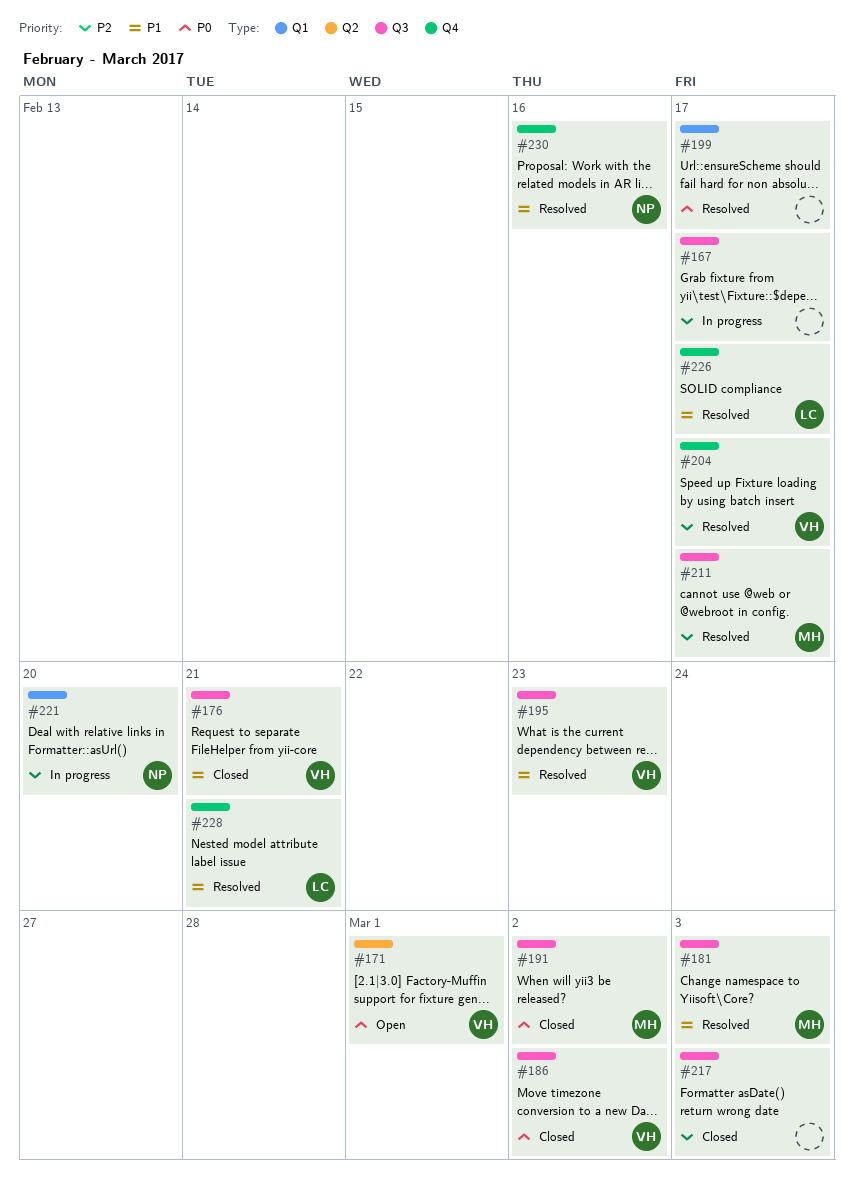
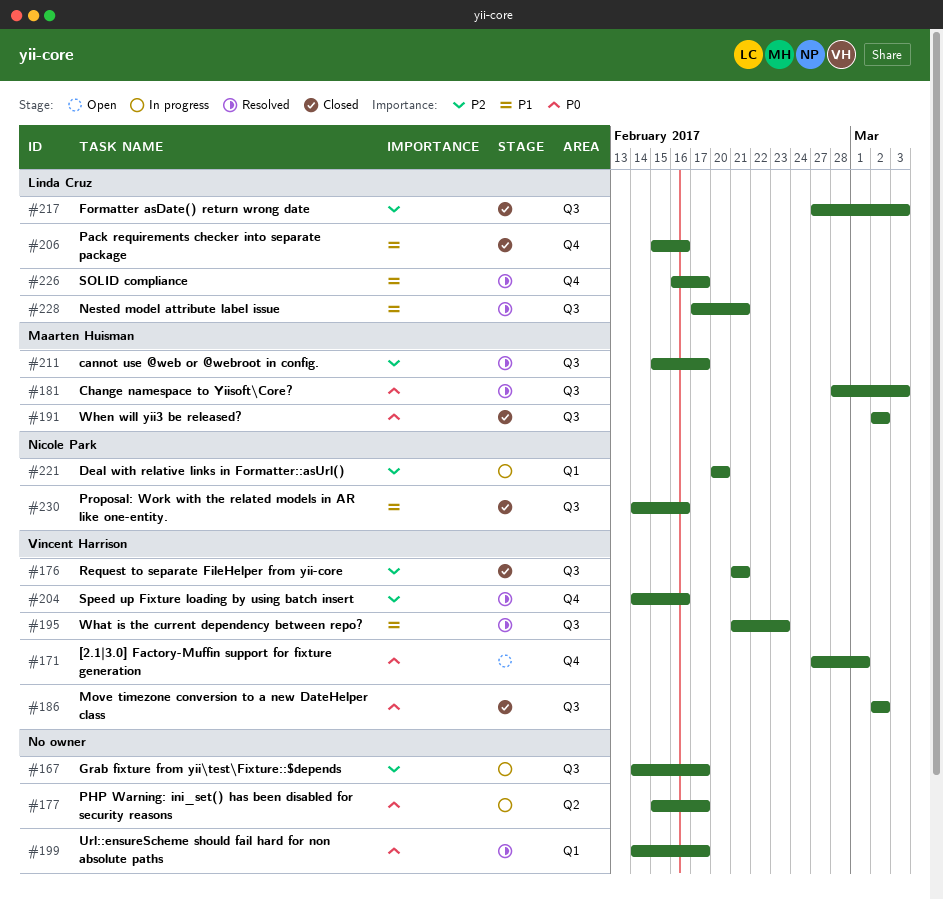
#171, label: Q2 -> Q4
#176, priority: P1 -> P2
#177: none -> present
#181, priority: P1 -> P0
#204, due: Feb 17 -> Feb 16
#206: none -> present
#217, owner: none -> Linda Cruz
#228, label: Q4 -> Q3
#230, status: Resolved -> Closed
#230, label: Q4 -> Q3

